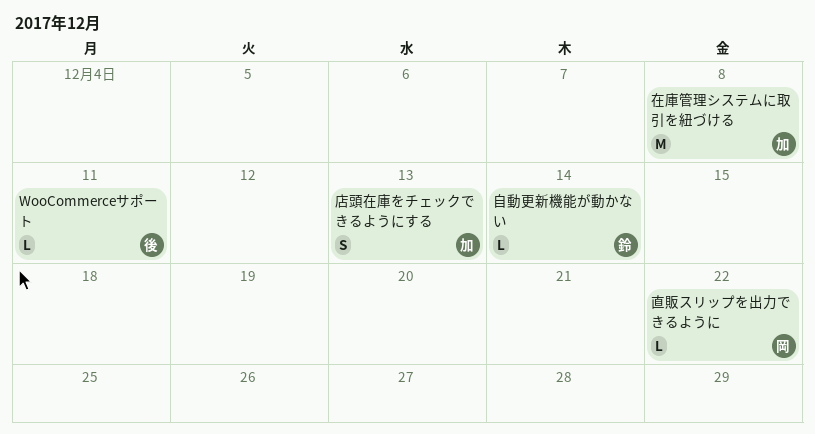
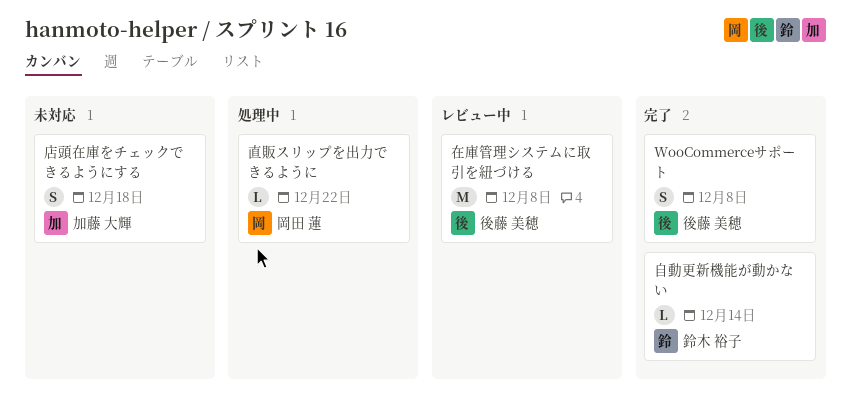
WooCommerceサポート, estimate: L -> S
WooCommerceサポート, due: Dec 11 -> Dec 8
在庫管理システムに取引を紐づける, owner: 加藤 大輝 -> 後藤 美穂
店頭在庫をチェックできるようにする, due: Dec 13 -> Dec 18

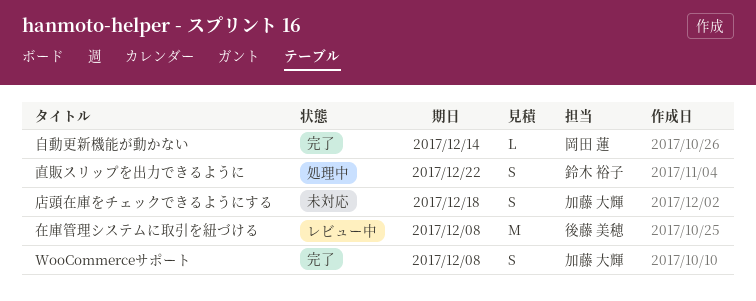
WooCommerceサポート, owner: 後藤 美穂 -> 加藤 大輝
直販スリップを出力できるように, owner: 岡田 蓮 -> 鈴木 裕子
直販スリップを出力できるように, estimate: L -> S
自動更新機能が動かない, owner: 鈴木 裕子 -> 岡田 蓮

